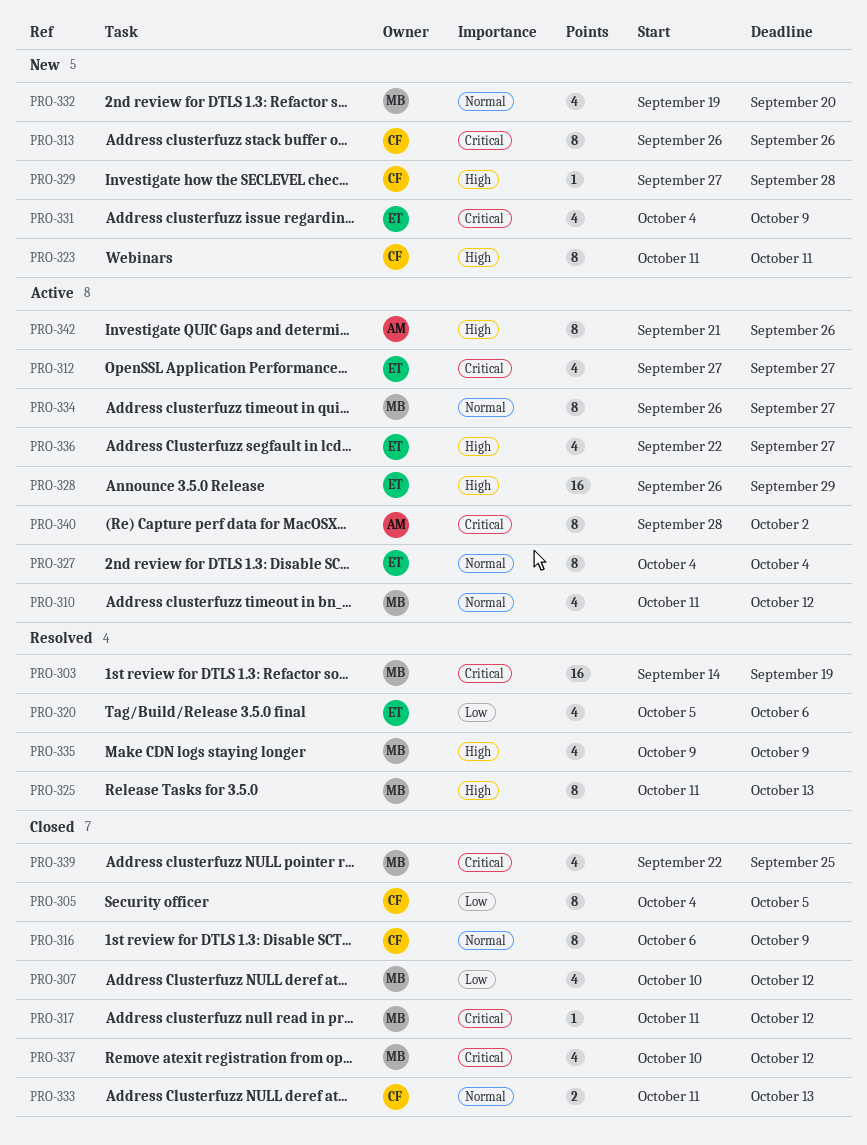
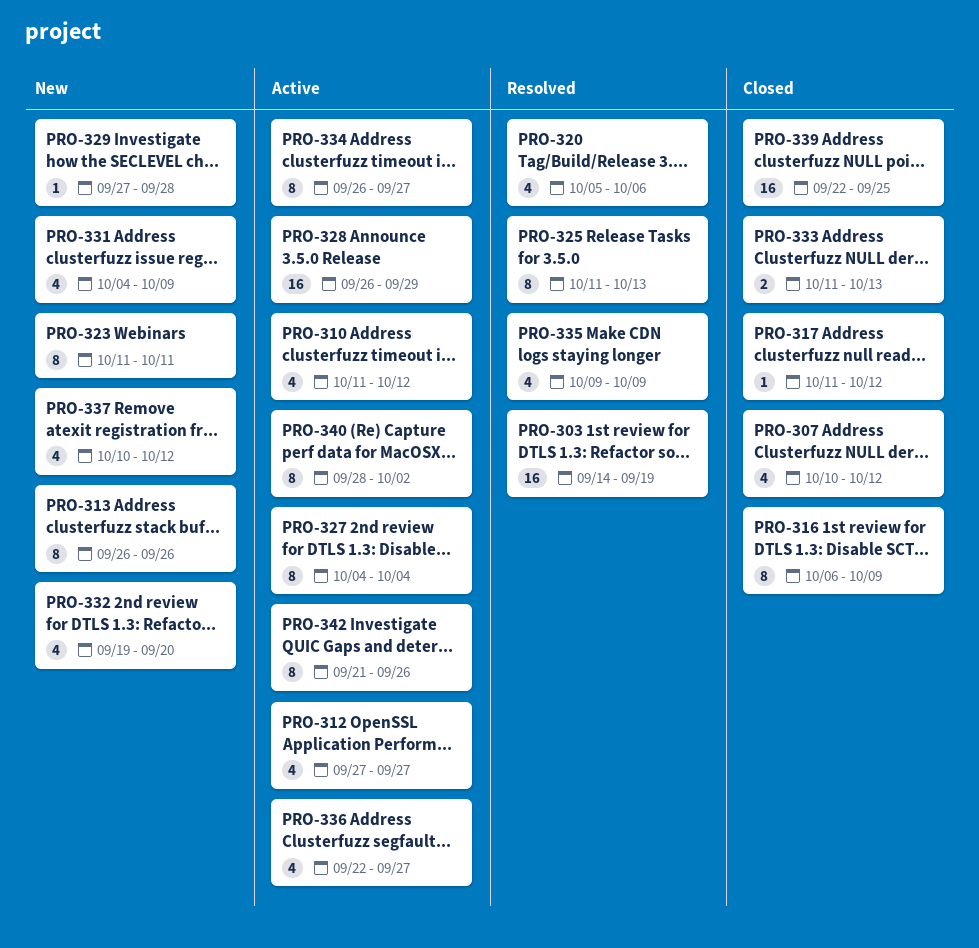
PRO-305: present -> none
PRO-337, status: Closed -> New
PRO-339, estimate: 4 -> 16

